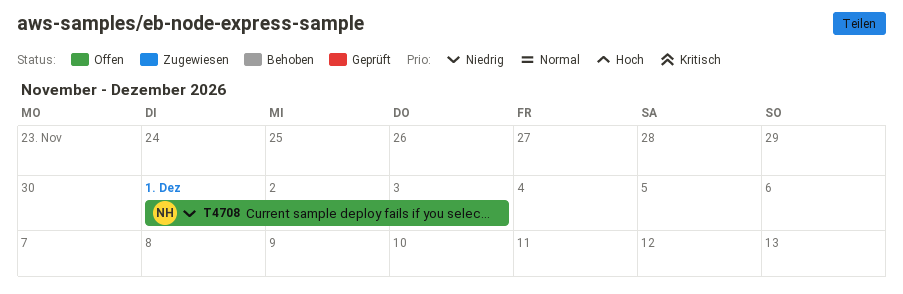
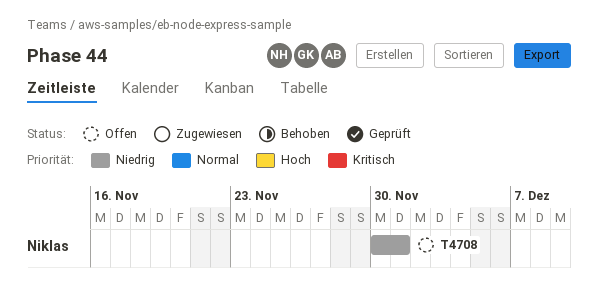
T4708, start: Dec 1 -> Nov 30
T4708, due: Dec 3 -> Dec 1

